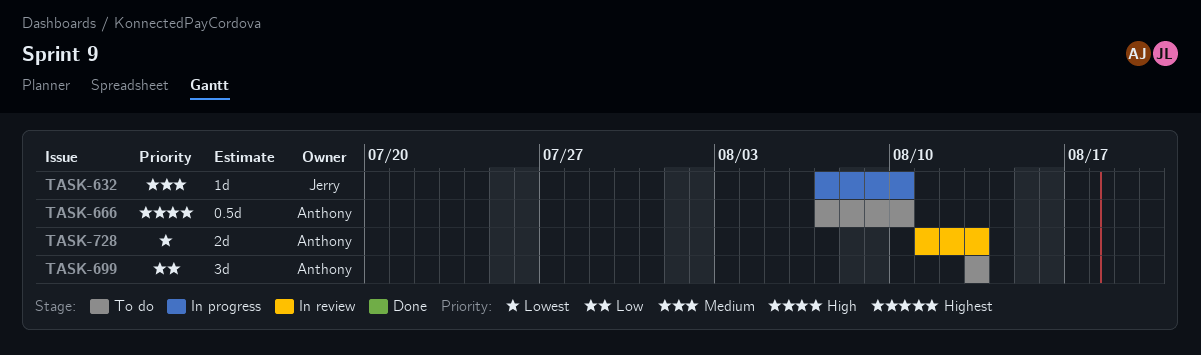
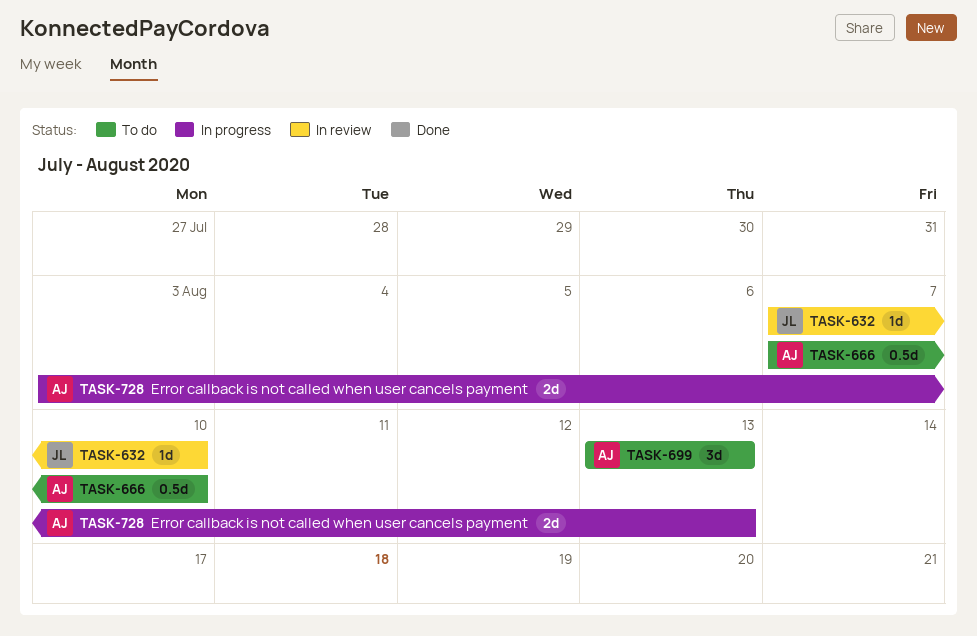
TASK-632, status: In progress -> In review
TASK-728, status: In review -> In progress
TASK-728, start: Aug 11 -> Aug 3

